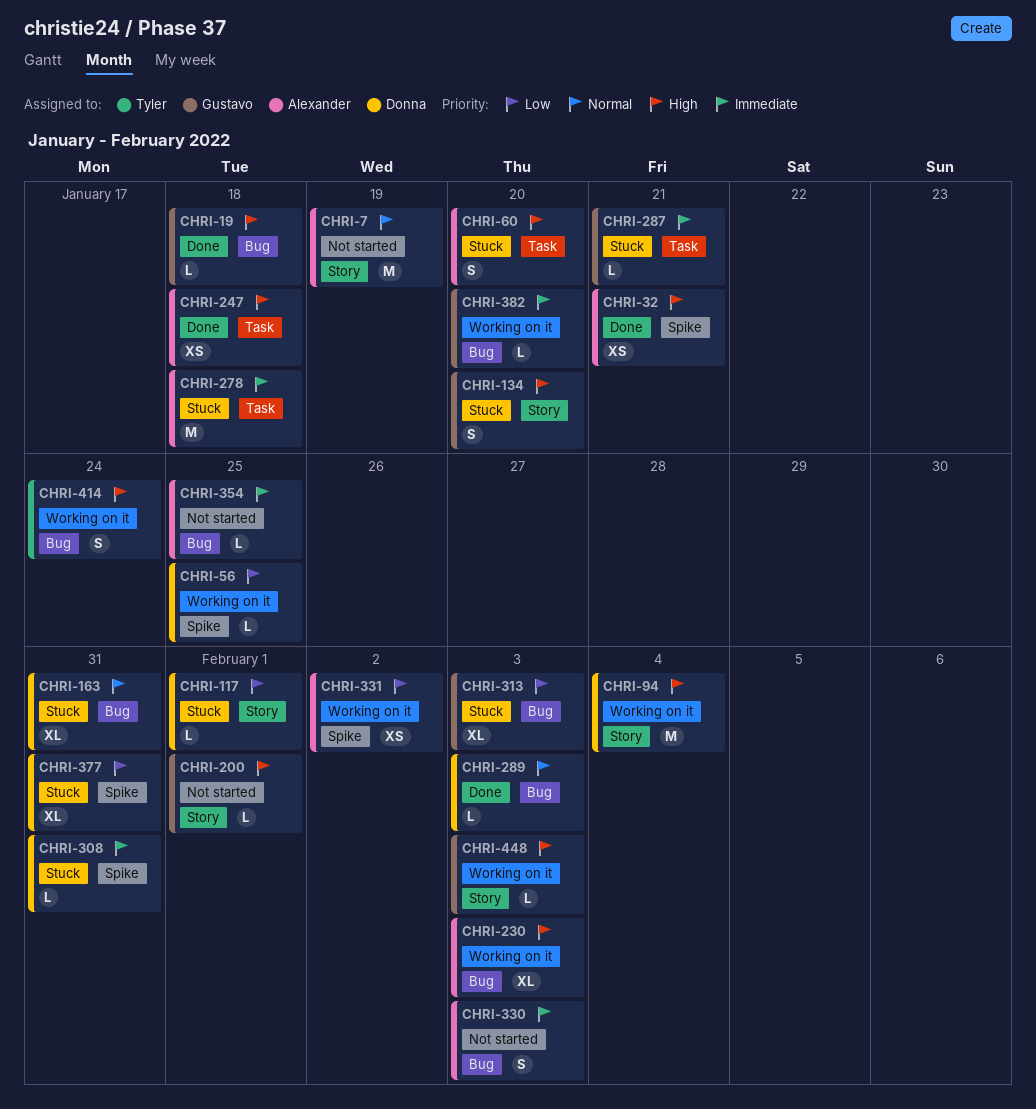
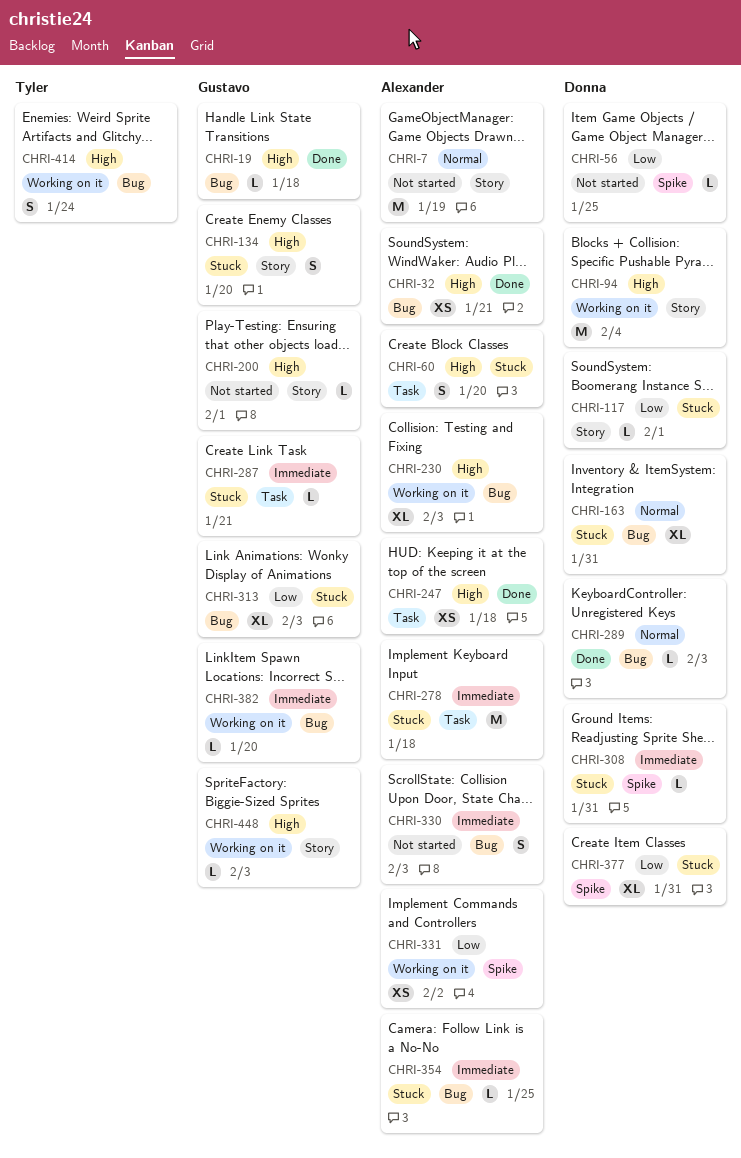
CHRI-32, label: Spike -> Bug
CHRI-56, status: Working on it -> Not started
CHRI-354, status: Not started -> Stuck

